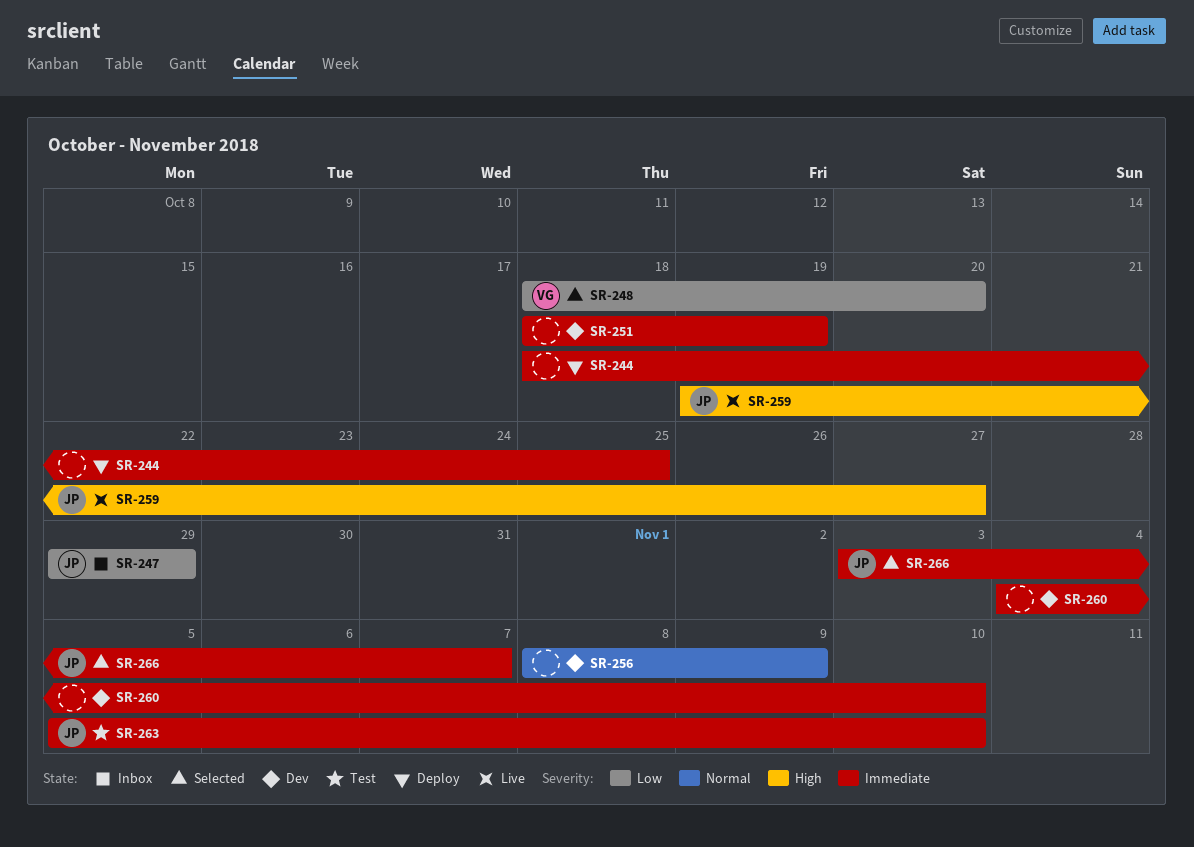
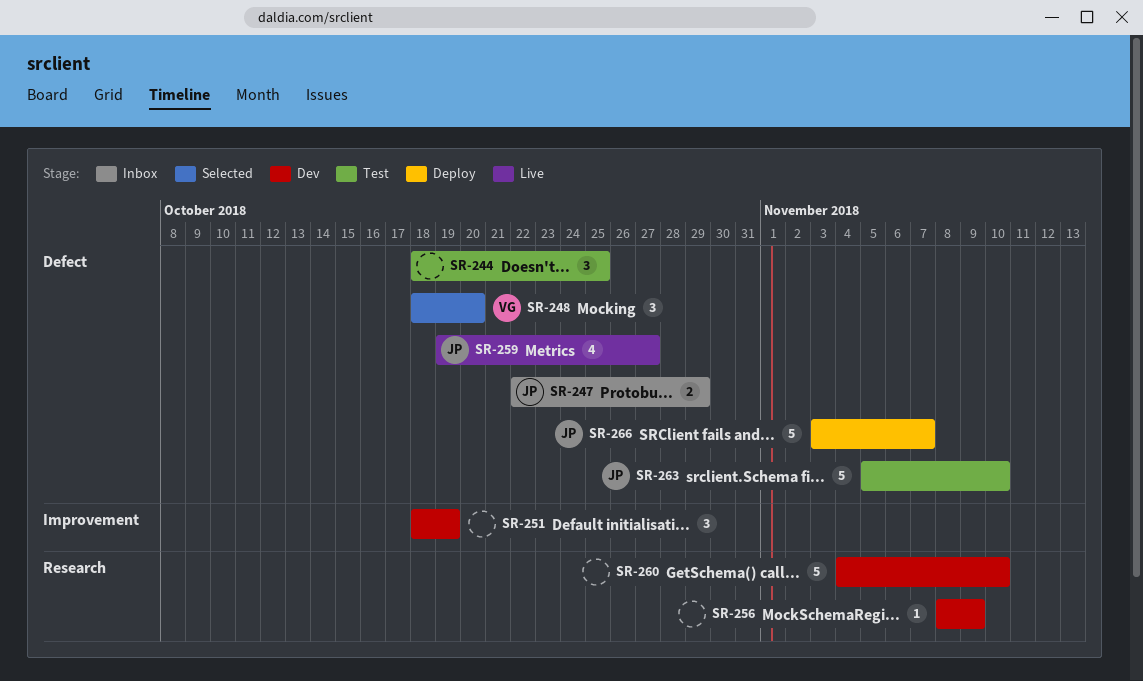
SR-244, status: Deploy -> Test
SR-247, start: Oct 29 -> Oct 22
SR-266, status: Selected -> Deploy

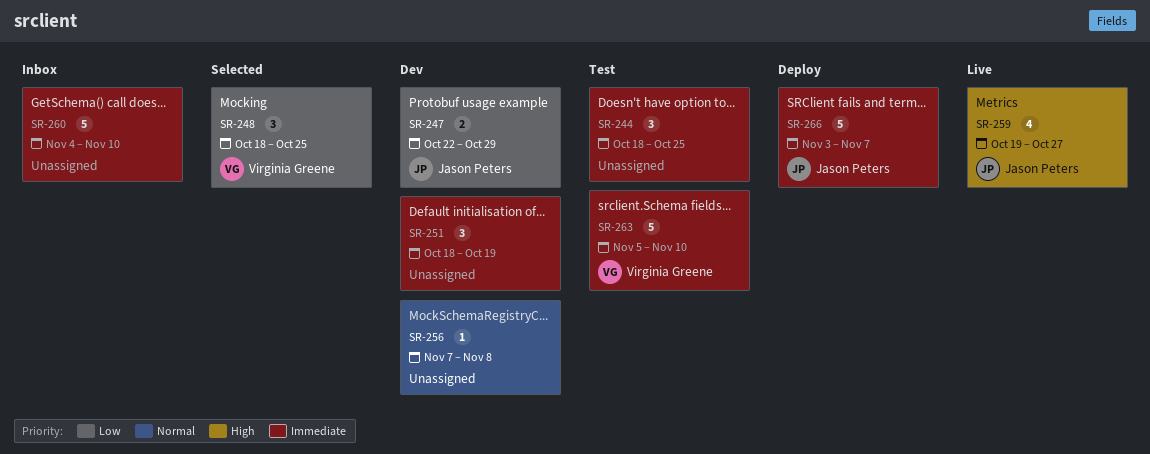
SR-247, status: Inbox -> Dev
SR-248, due: Oct 20 -> Oct 25
SR-256, start: Nov 8 -> Nov 7
SR-256, due: Nov 9 -> Nov 8
SR-260, status: Dev -> Inbox
SR-263, owner: Jason Peters -> Virginia Greene

